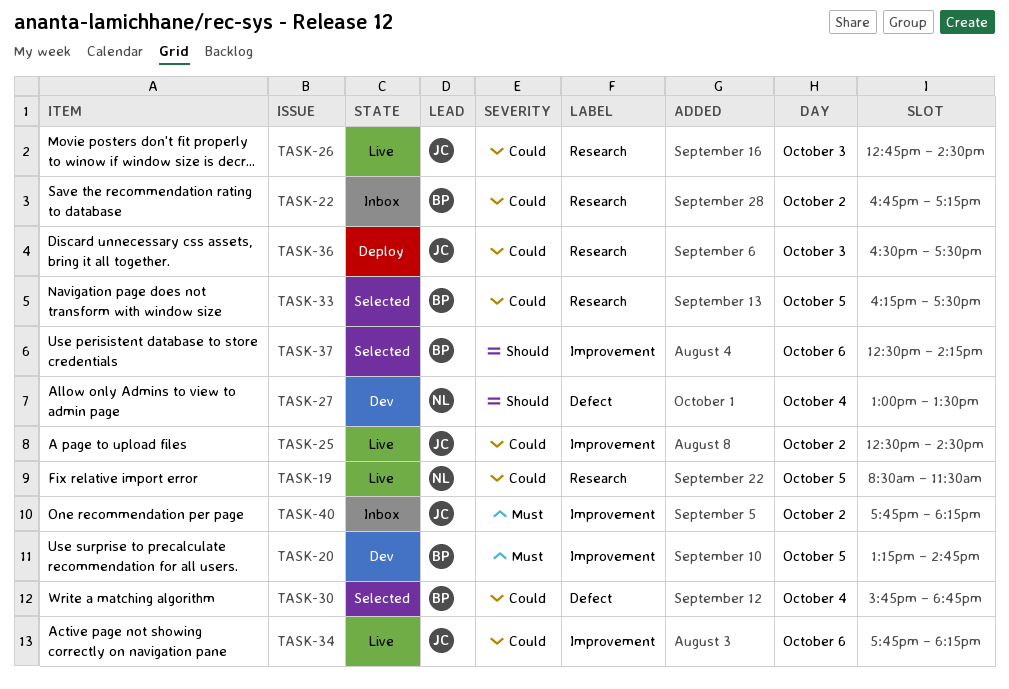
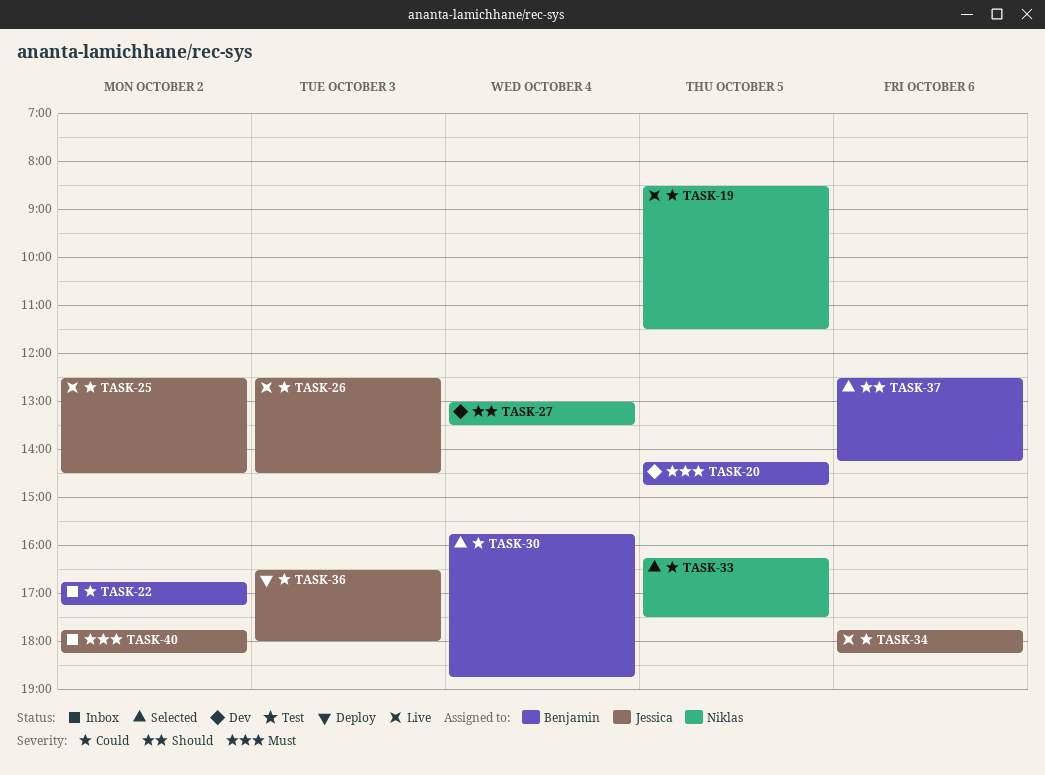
TASK-20, begins: 13:15 -> 14:15
TASK-26, begins: 12:45 -> 12:30
TASK-33, owner: Benjamin -> Niklas
TASK-36, ends: 17:30 -> 18:00

